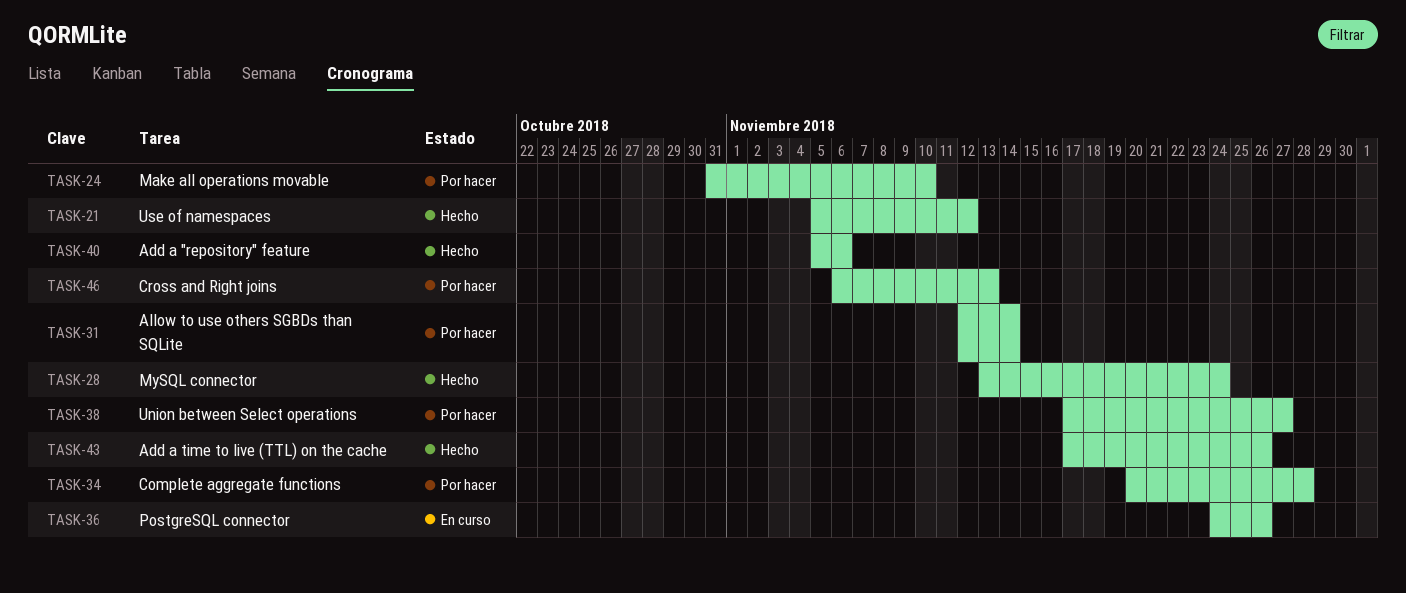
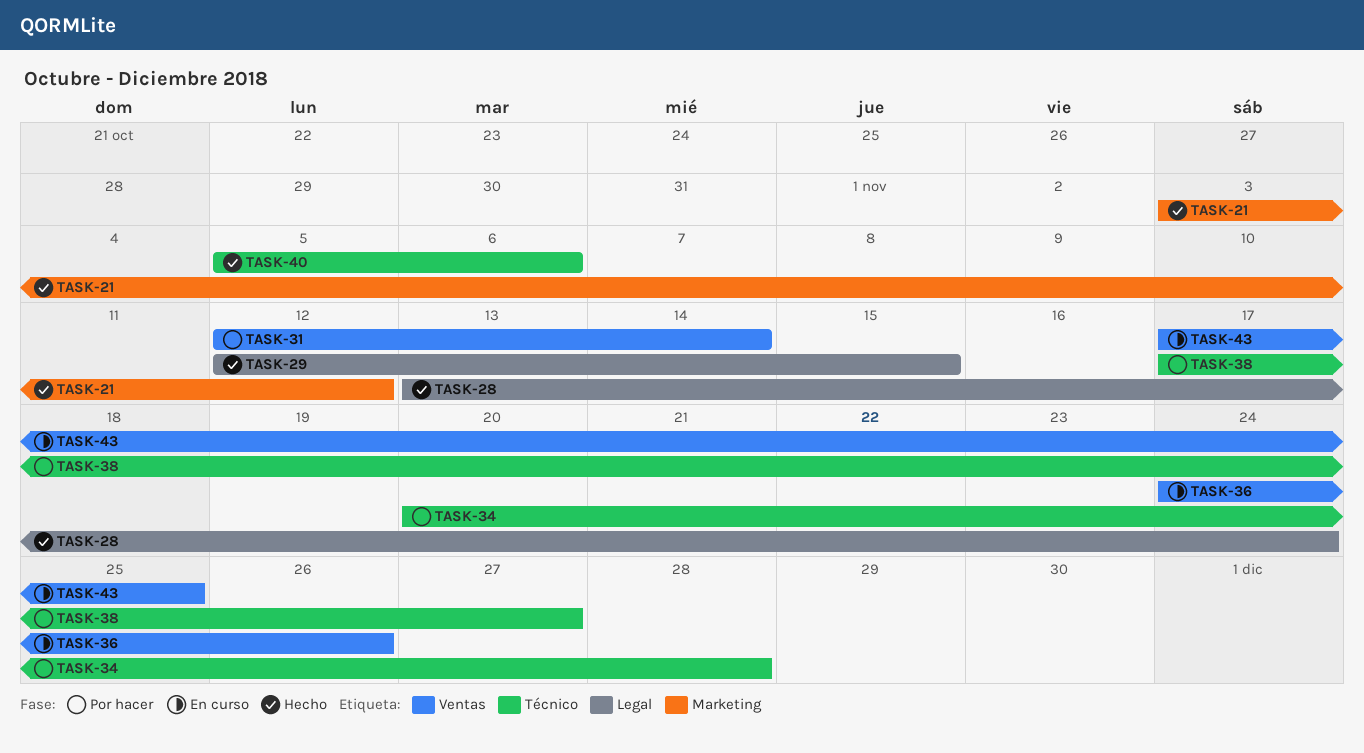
TASK-21, start: Nov 5 -> Nov 3
TASK-24: present -> none
TASK-29: none -> present
TASK-43, status: Hecho -> En curso
TASK-43, due: Nov 26 -> Nov 25
TASK-46: present -> none

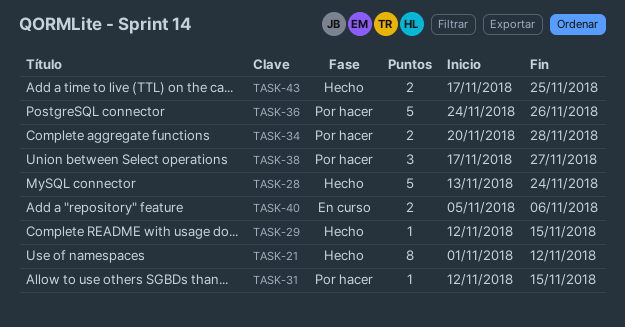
TASK-21, start: Nov 3 -> Nov 1
TASK-31, due: Nov 14 -> Nov 15
TASK-36, status: En curso -> Por hacer
TASK-40, status: Hecho -> En curso
TASK-43, status: En curso -> Hecho

